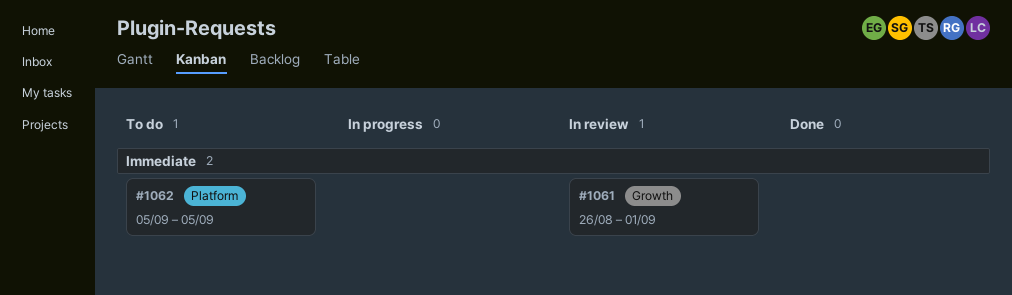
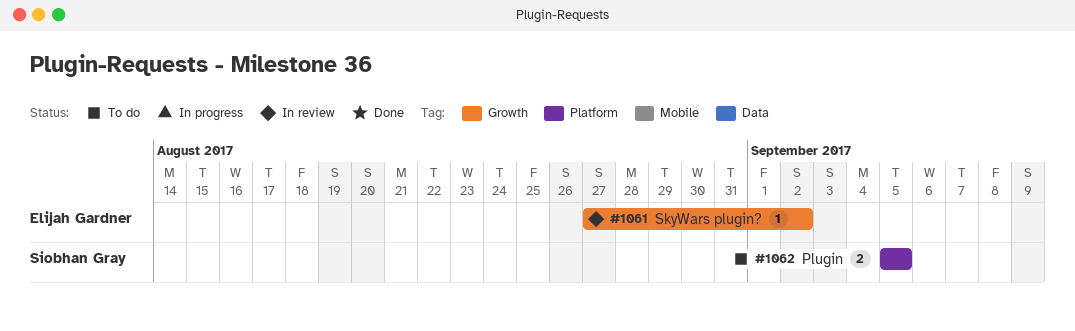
#1061, start: Aug 26 -> Aug 27
#1061, due: Sep 1 -> Sep 2

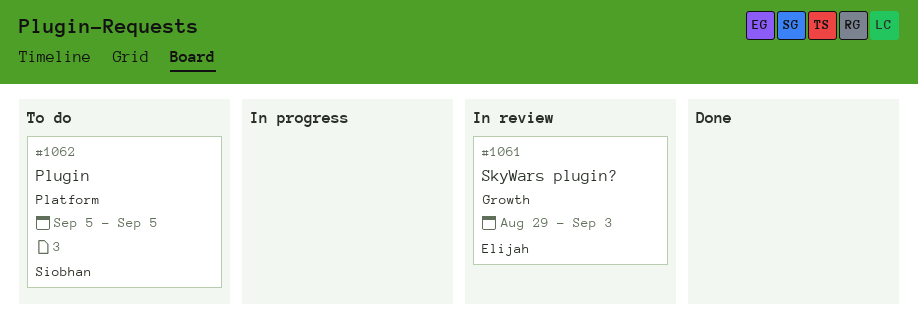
#1061, start: Aug 27 -> Aug 29
#1061, due: Sep 2 -> Sep 3

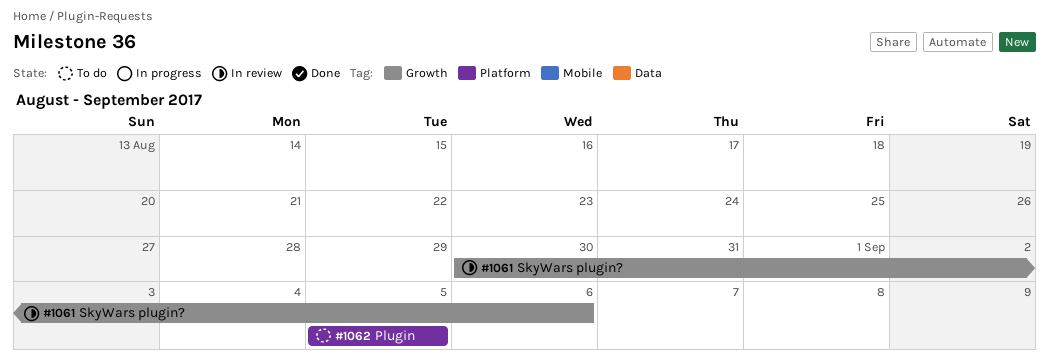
#1061, start: Aug 29 -> Aug 30
#1061, due: Sep 3 -> Sep 6

